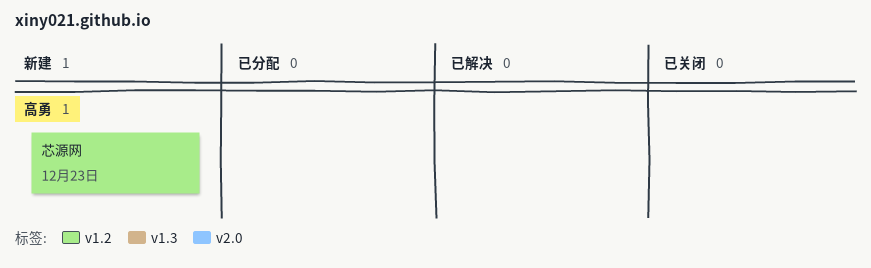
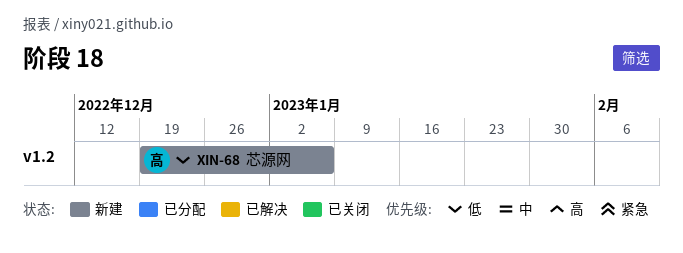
芯源网, due: Dec 23 -> Jan 6

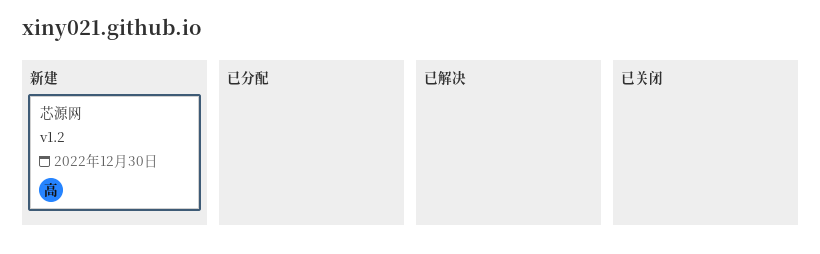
芯源网, due: Jan 6 -> Dec 30

